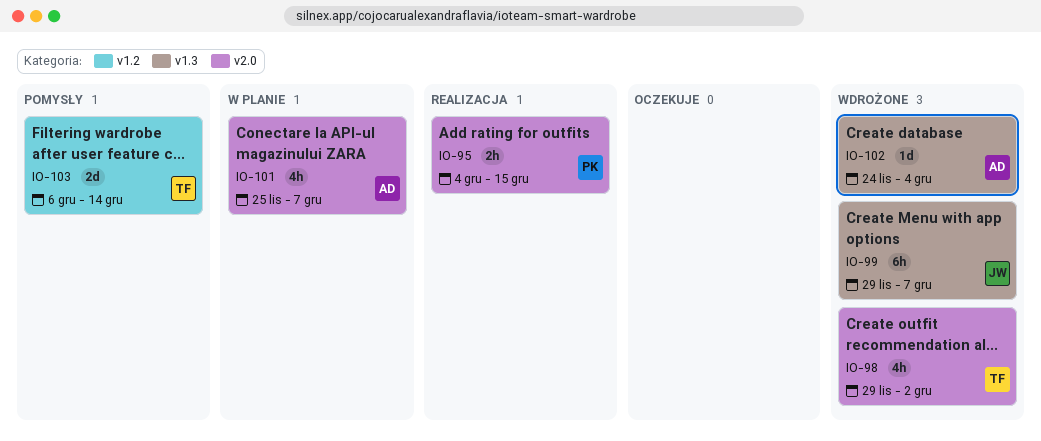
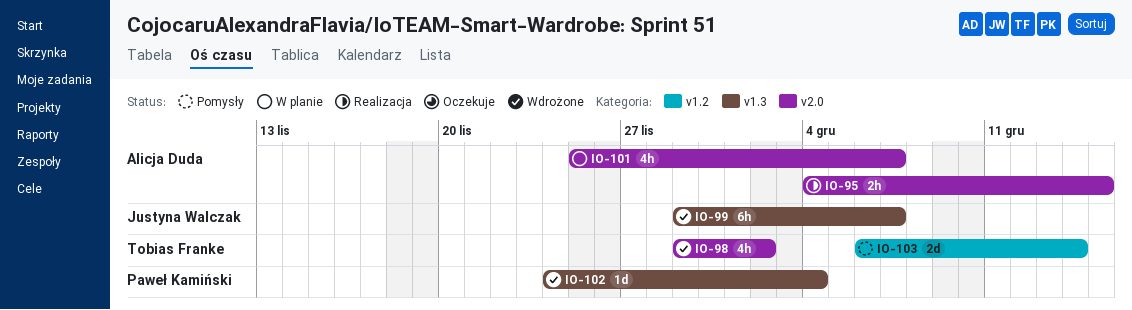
IO-95, owner: Paweł Kamiński -> Alicja Duda
IO-102, owner: Alicja Duda -> Paweł Kamiński

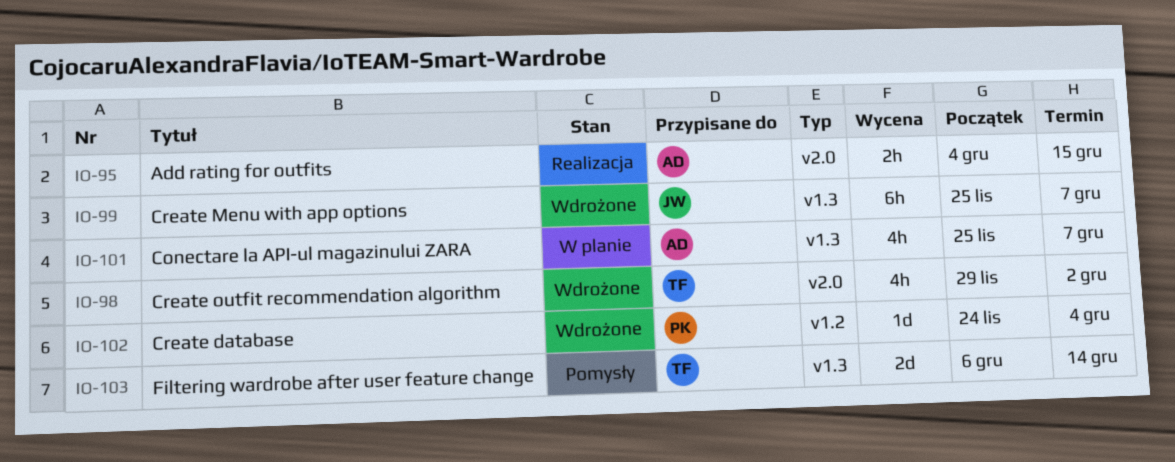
IO-99, start: Nov 29 -> Nov 25
IO-101, label: v2.0 -> v1.3
IO-102, label: v1.3 -> v1.2
IO-103, label: v1.2 -> v1.3

